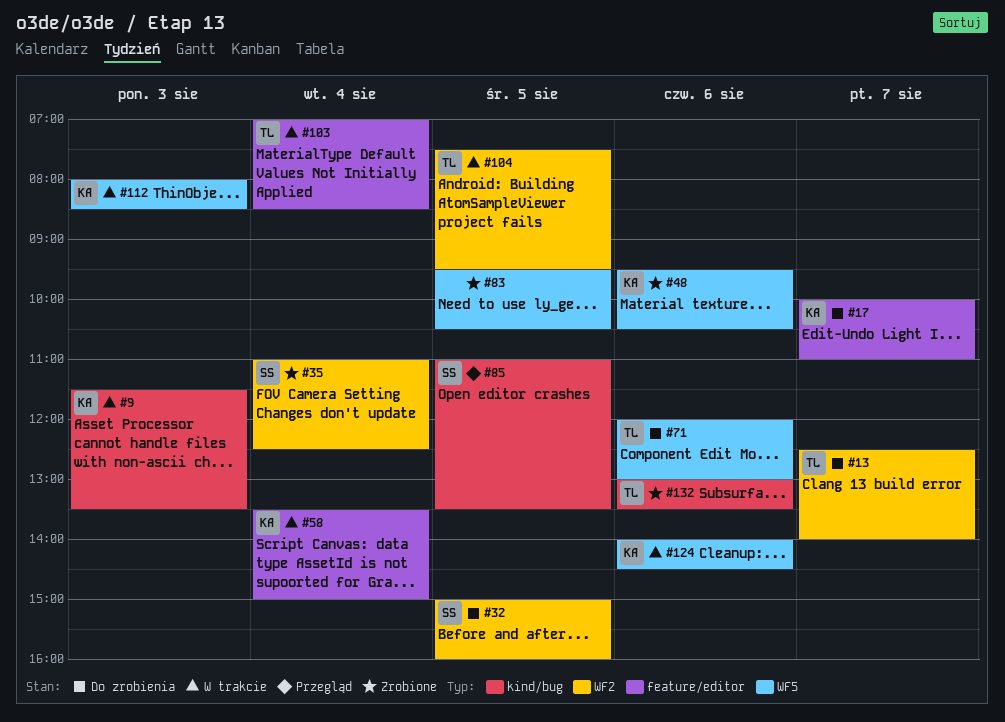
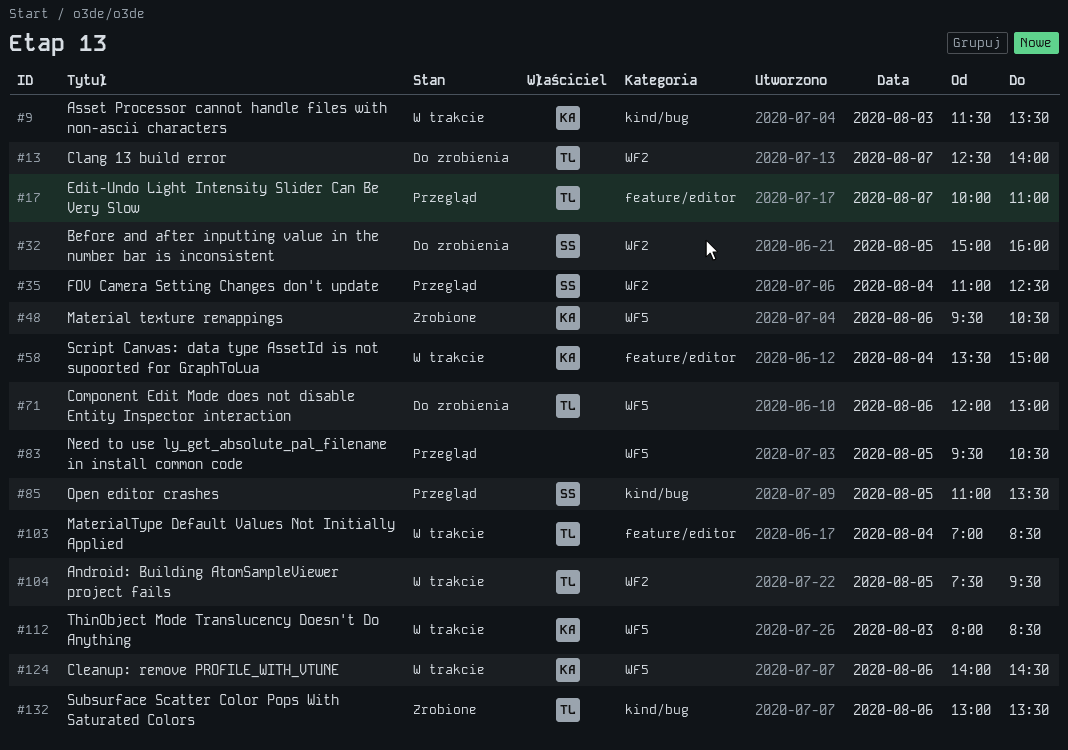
#17, status: Do zrobienia -> Przegląd
#17, owner: KA -> TL
#35, status: Zrobione -> Przegląd
#83, status: Zrobione -> Przegląd

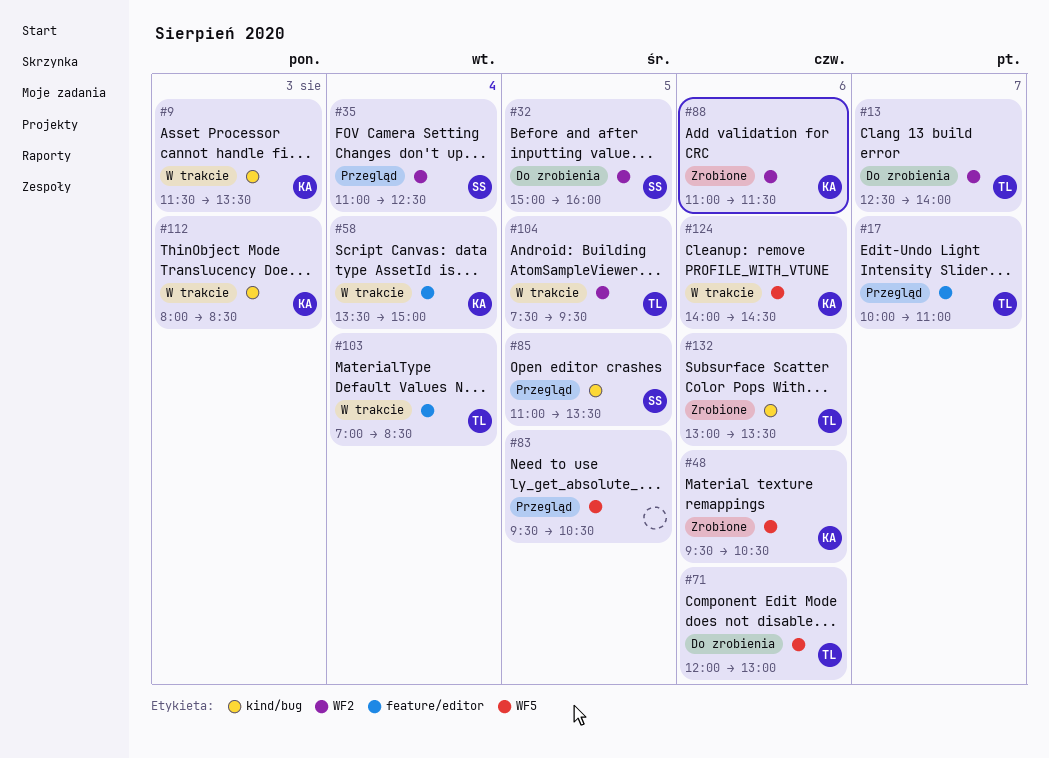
#88: none -> present
#112, label: WF5 -> kind/bug

